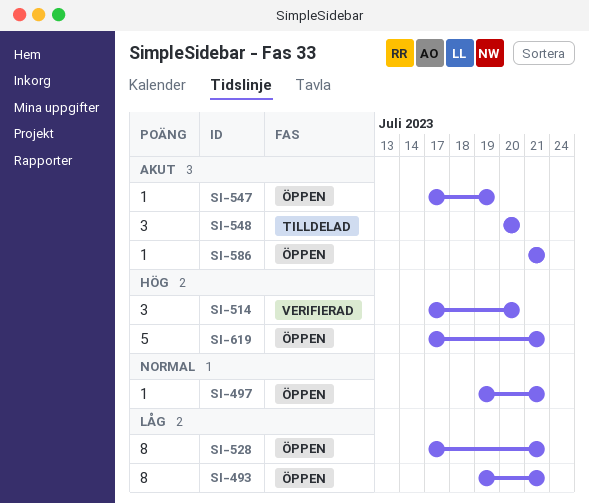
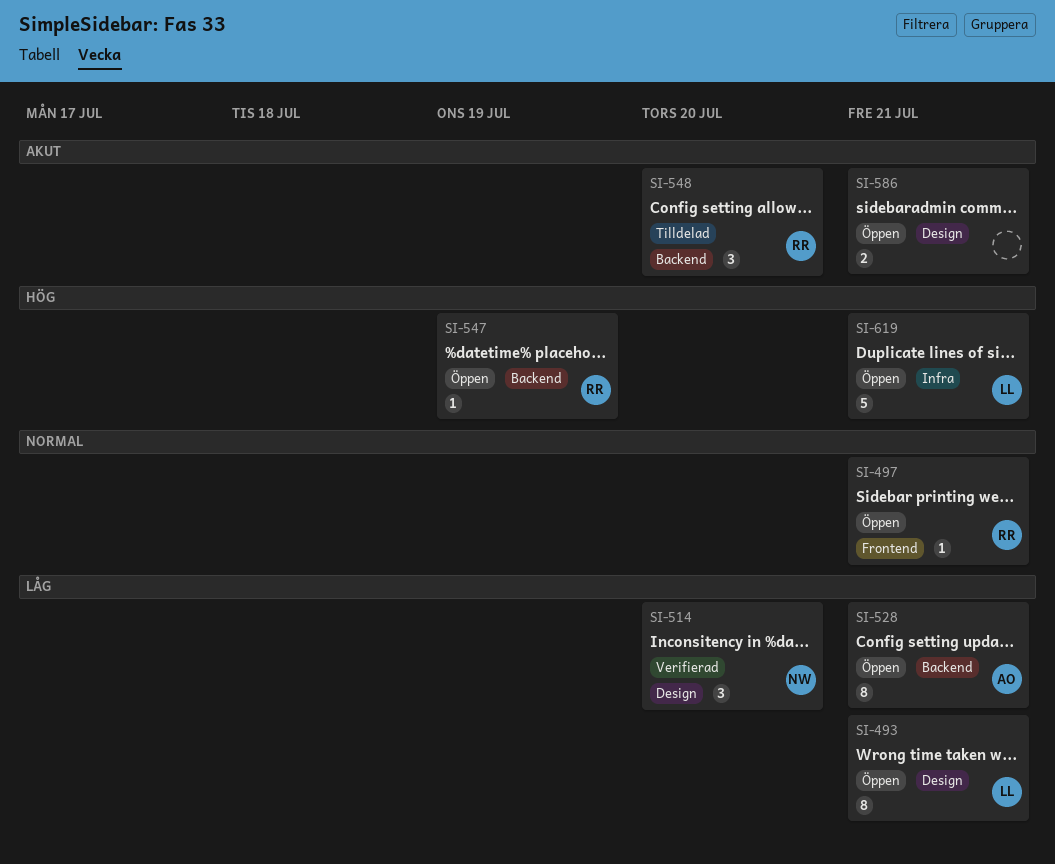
SI-514, priority: Hög -> Låg
SI-547, priority: Akut -> Hög
SI-586, estimate: 1 -> 2

